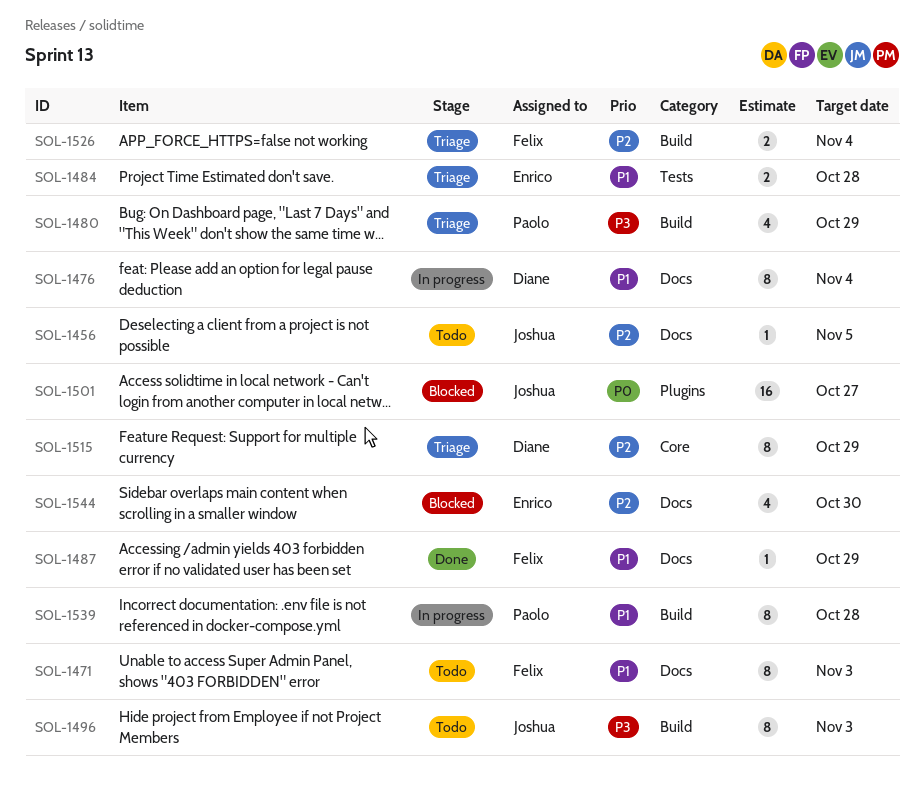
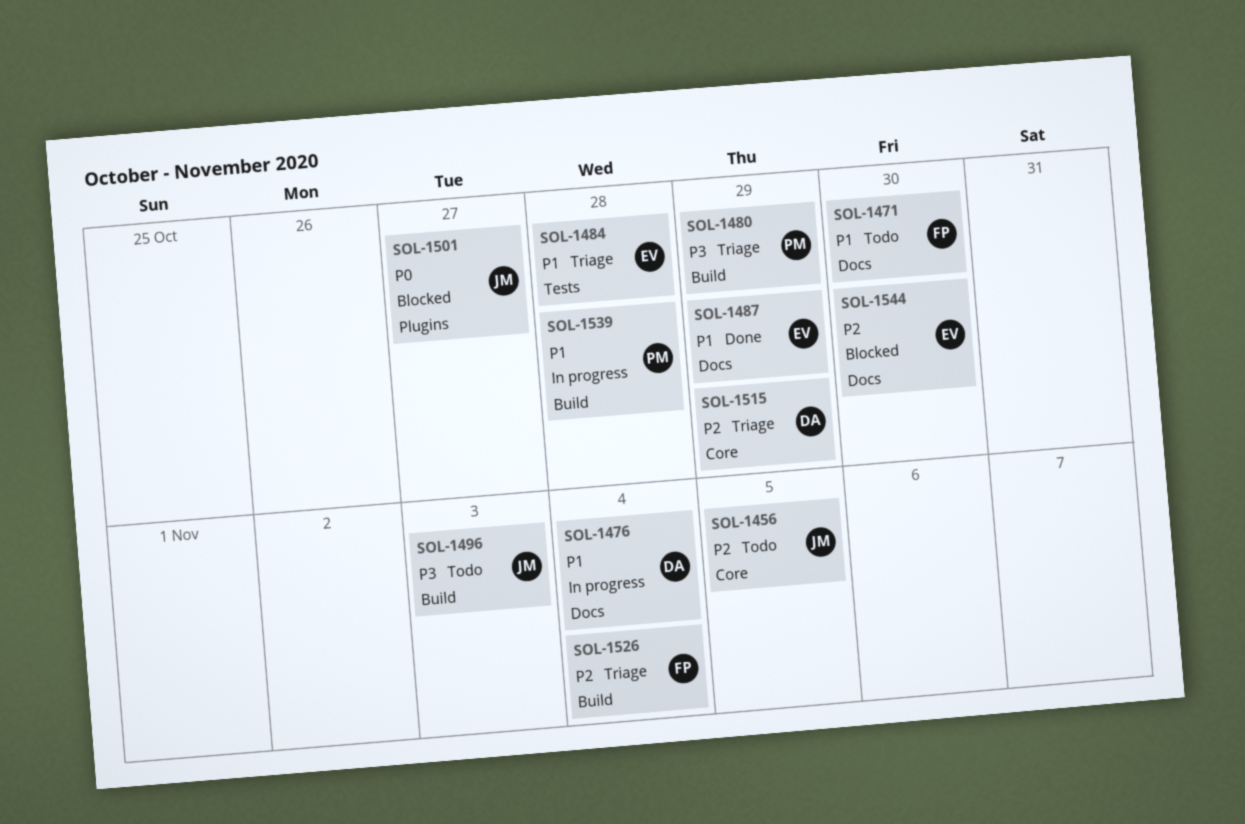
SOL-1456, label: Docs -> Core
SOL-1471, due: Nov 3 -> Oct 30
SOL-1487, owner: Felix -> Enrico

